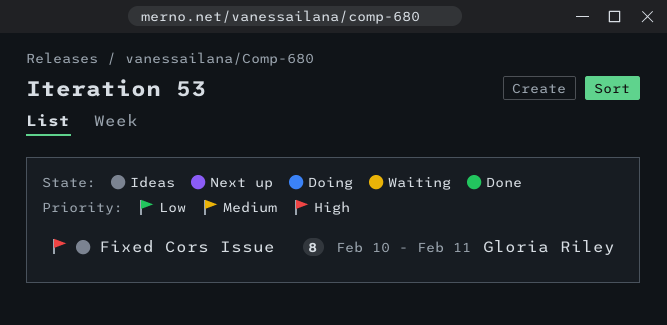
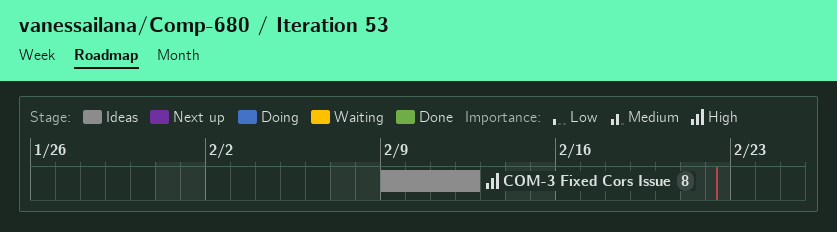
Fixed Cors Issue, start: Feb 10 -> Feb 9
Fixed Cors Issue, due: Feb 11 -> Feb 12

